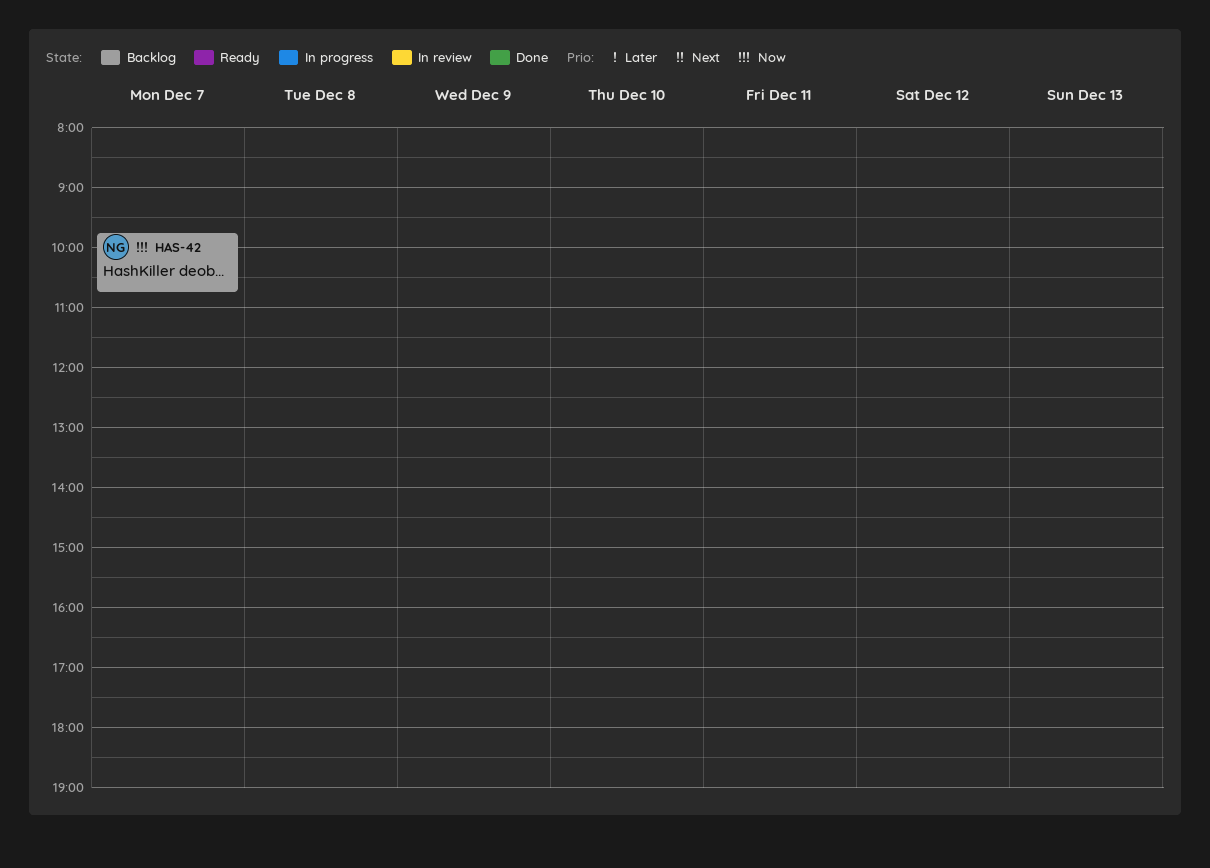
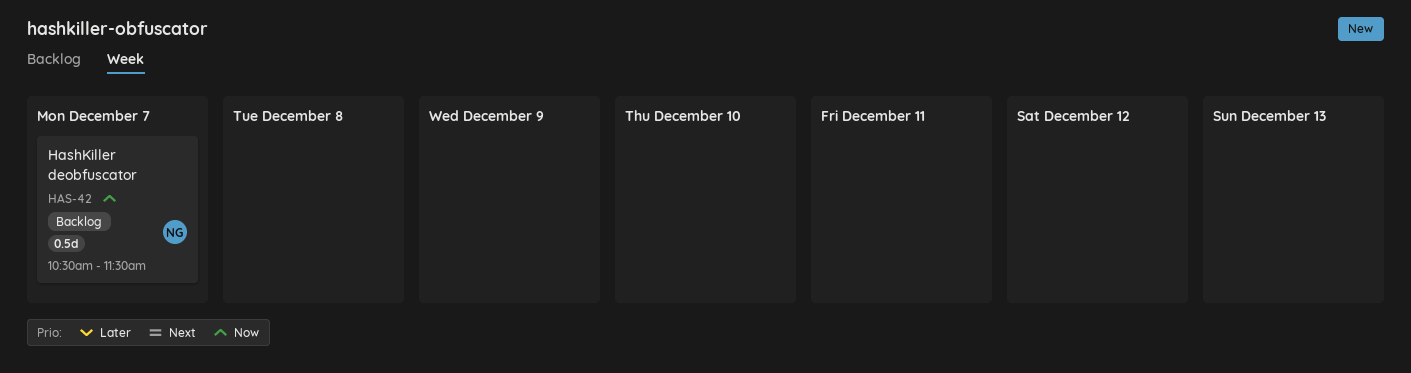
HAS-42, begins: 09:45 -> 10:30
HAS-42, ends: 10:45 -> 11:30

